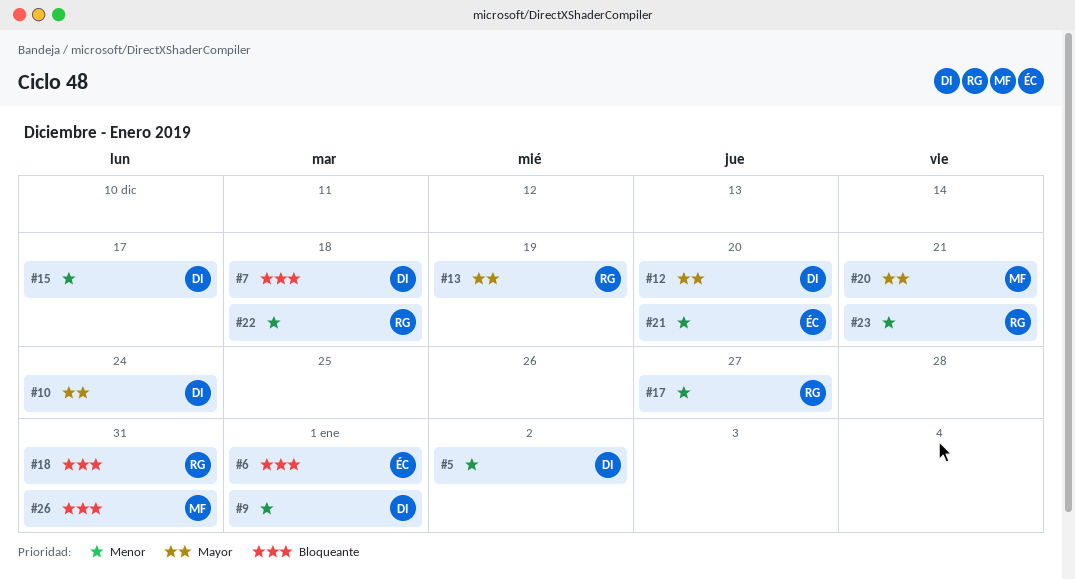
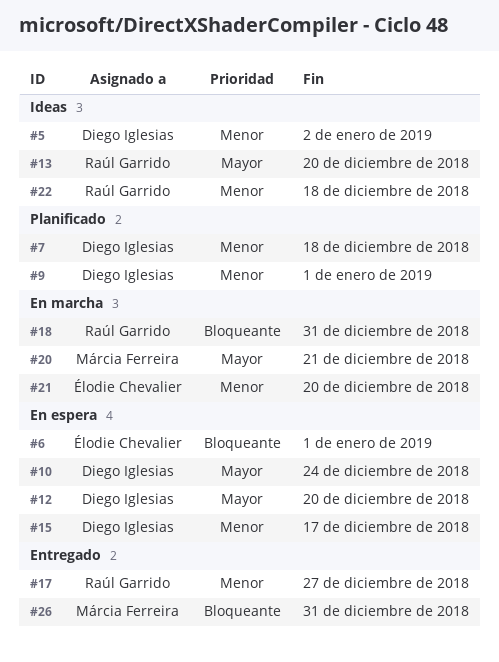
#7, priority: Bloqueante -> Menor
#13, due: Dec 19 -> Dec 20
#23: present -> none

